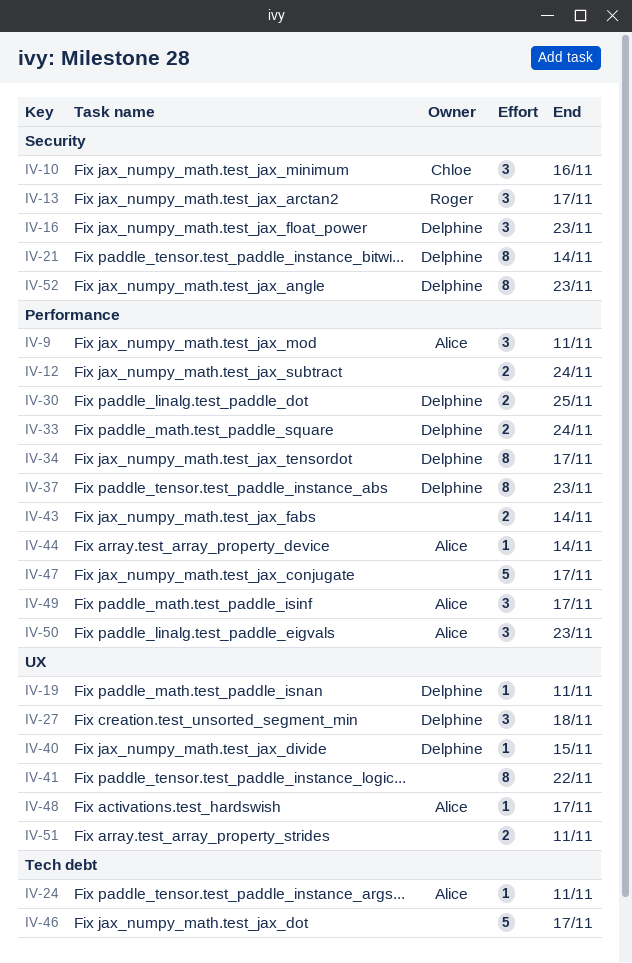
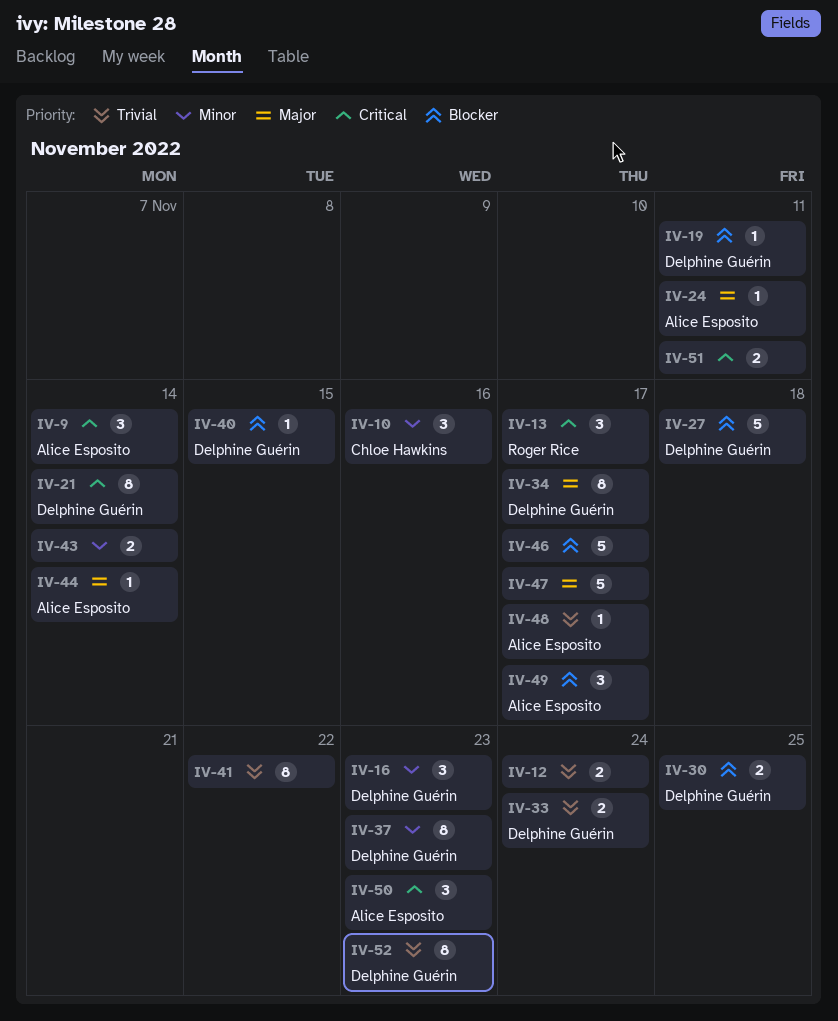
IV-9, due: Nov 11 -> Nov 14
IV-27, estimate: 3 -> 5

